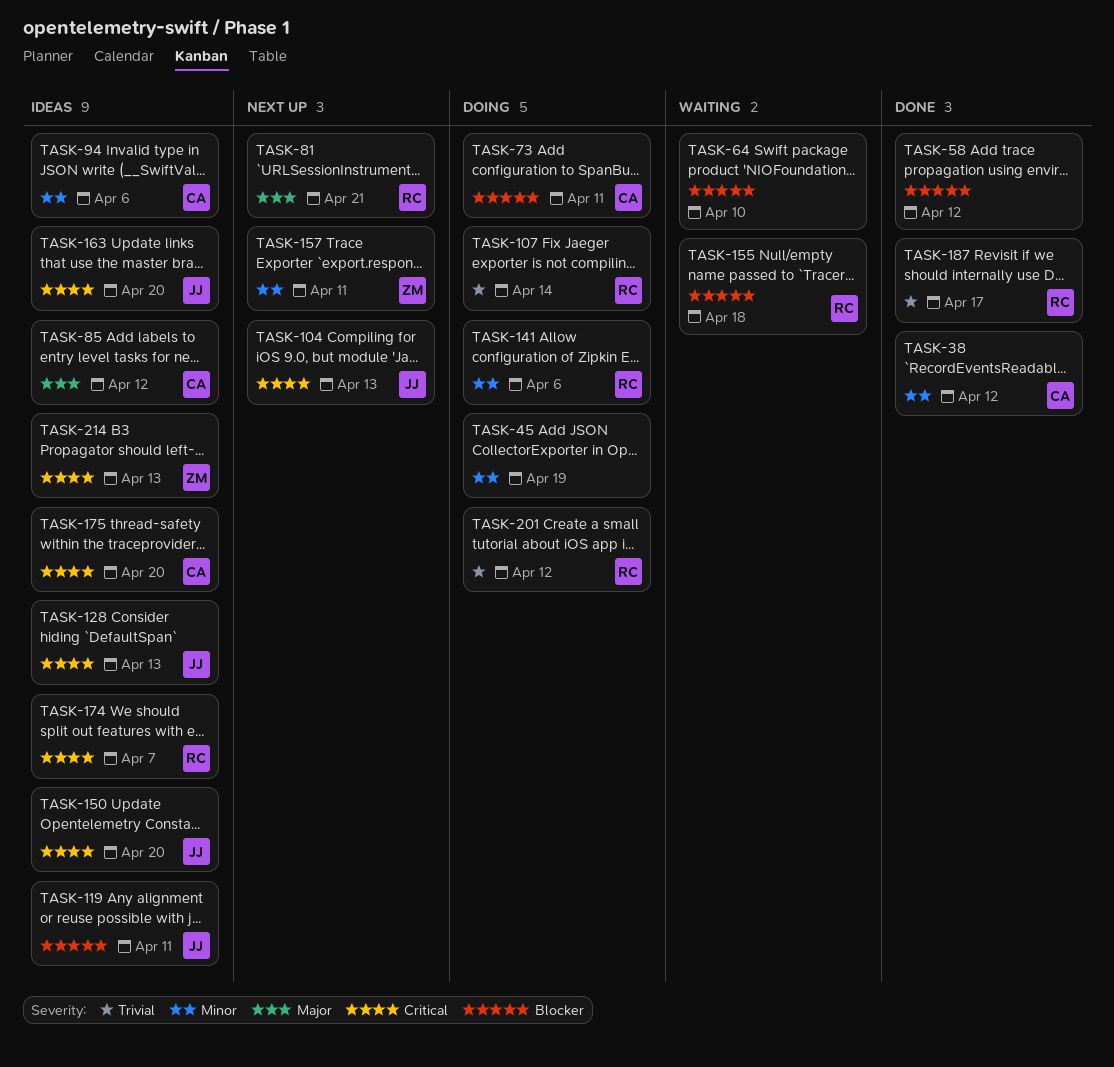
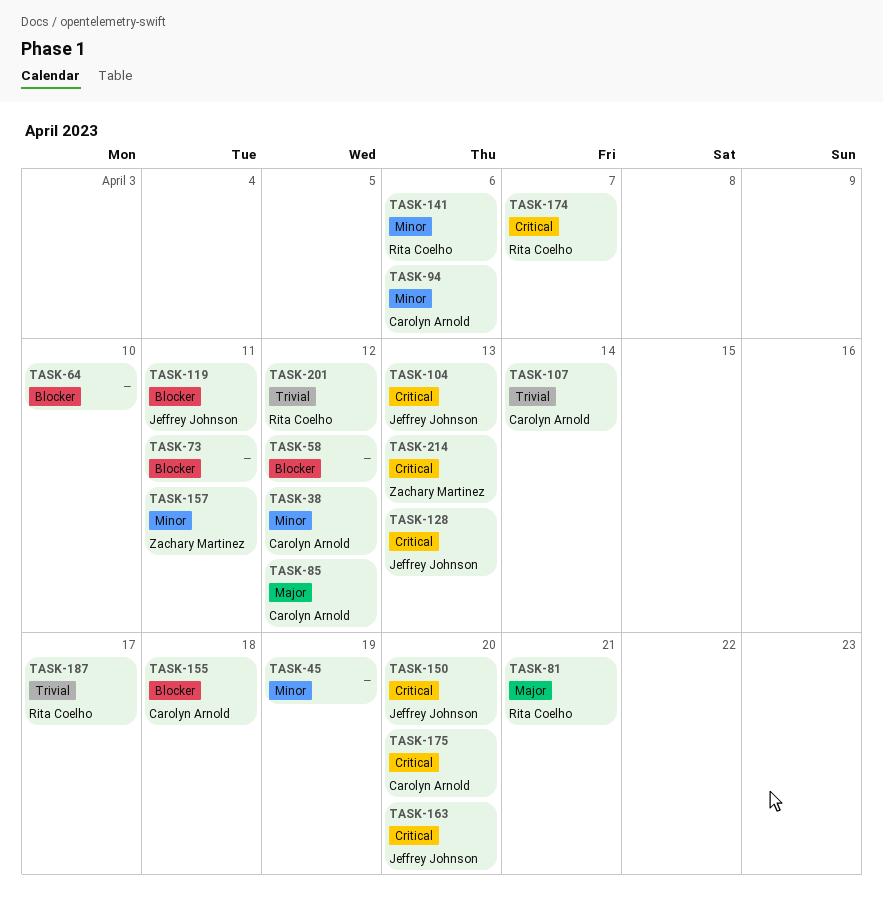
TASK-73, owner: Carolyn Arnold -> none
TASK-107, owner: Rita Coelho -> Carolyn Arnold
TASK-155, owner: Rita Coelho -> Carolyn Arnold

